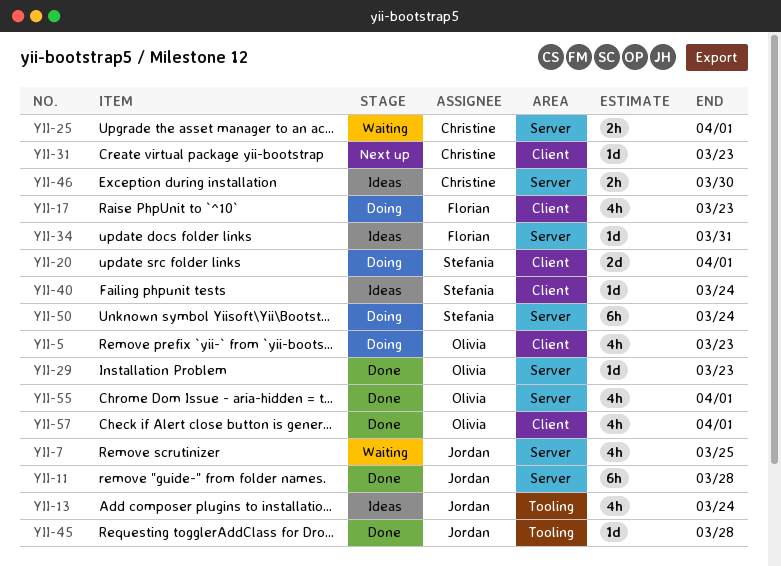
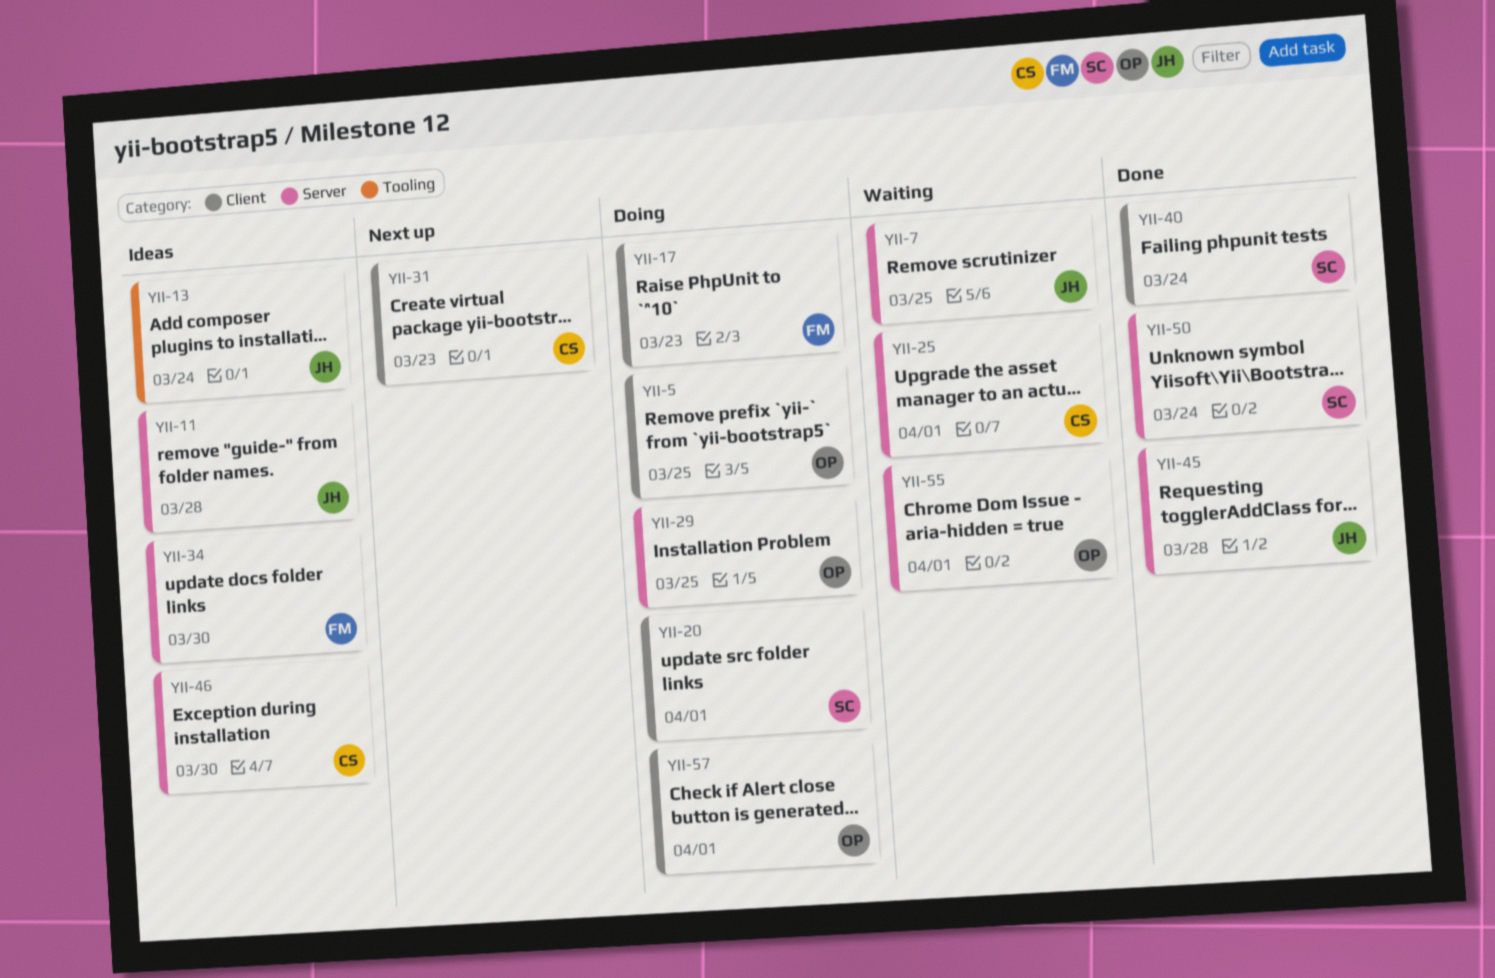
YII-5, due: Mar 23 -> Mar 25
YII-11, status: Done -> Ideas
YII-29, status: Done -> Doing
YII-29, due: Mar 23 -> Mar 25
YII-34, due: Mar 31 -> Mar 30
YII-40, status: Ideas -> Done
YII-45, label: Tooling -> Server
YII-50, status: Doing -> Done
YII-55, status: Done -> Waiting
YII-57, status: Done -> Doing

